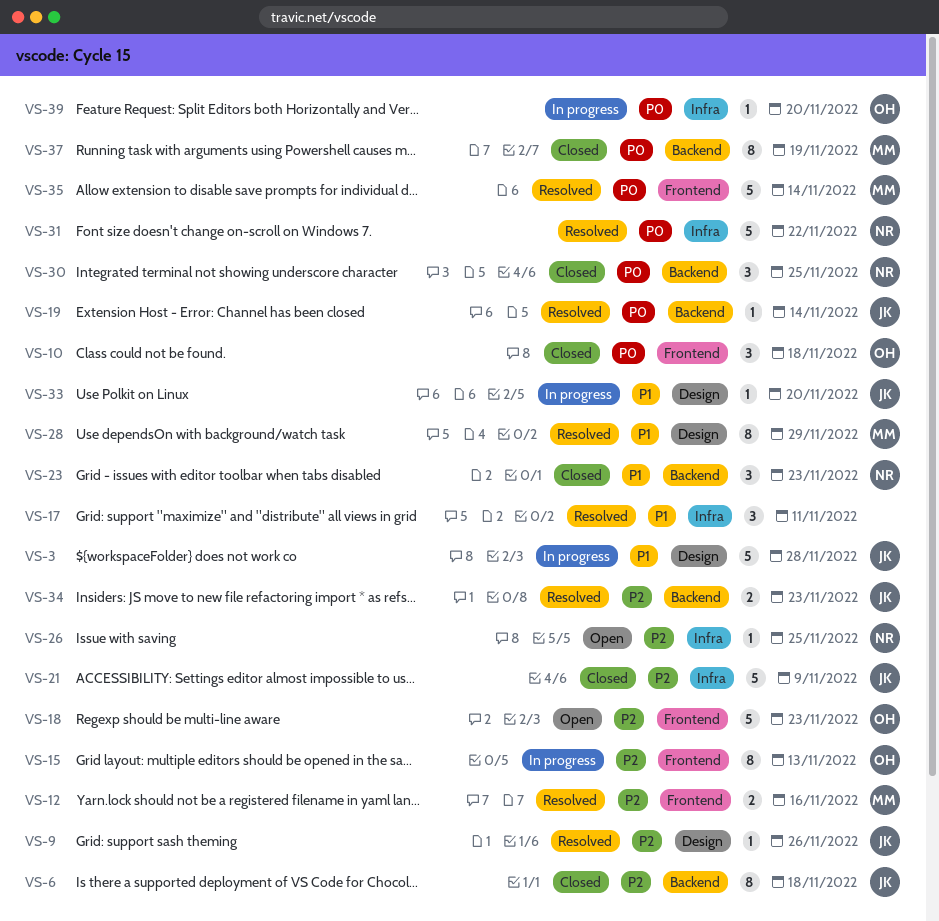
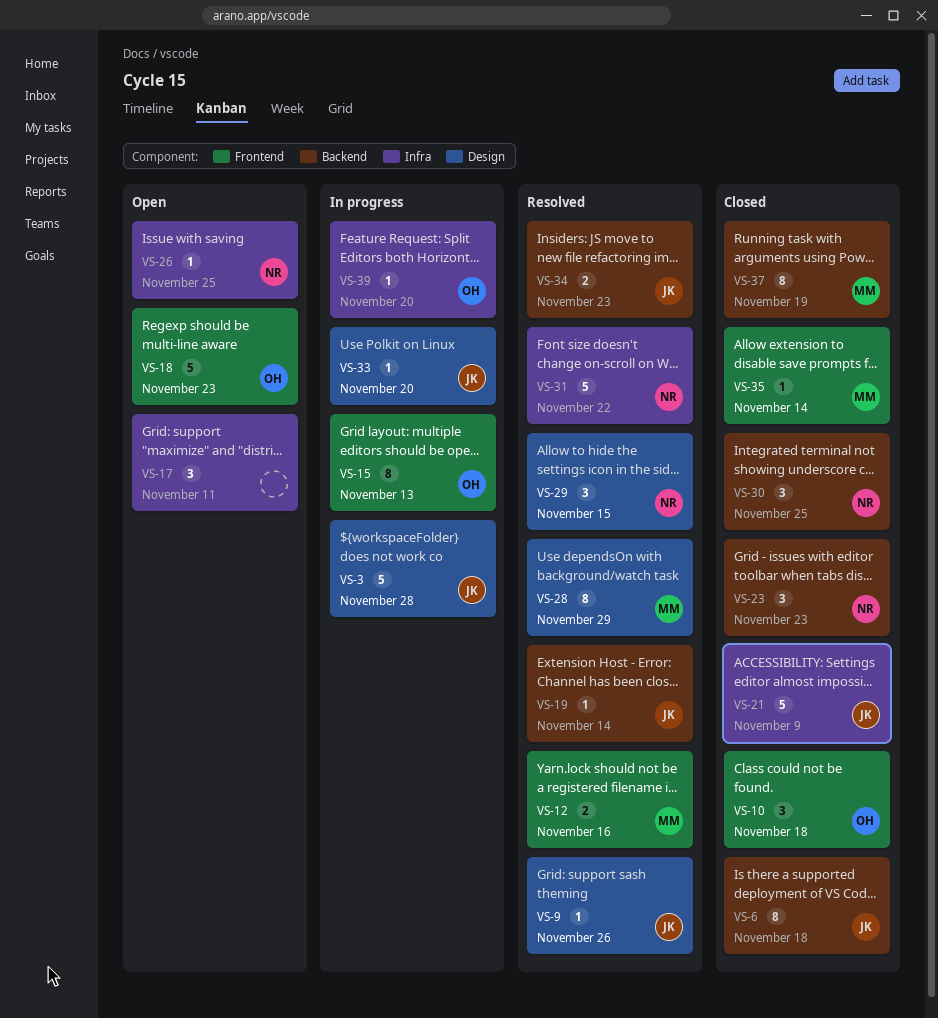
VS-17, status: Resolved -> Open
VS-29: none -> present
VS-35, status: Resolved -> Closed
VS-35, estimate: 5 -> 1

